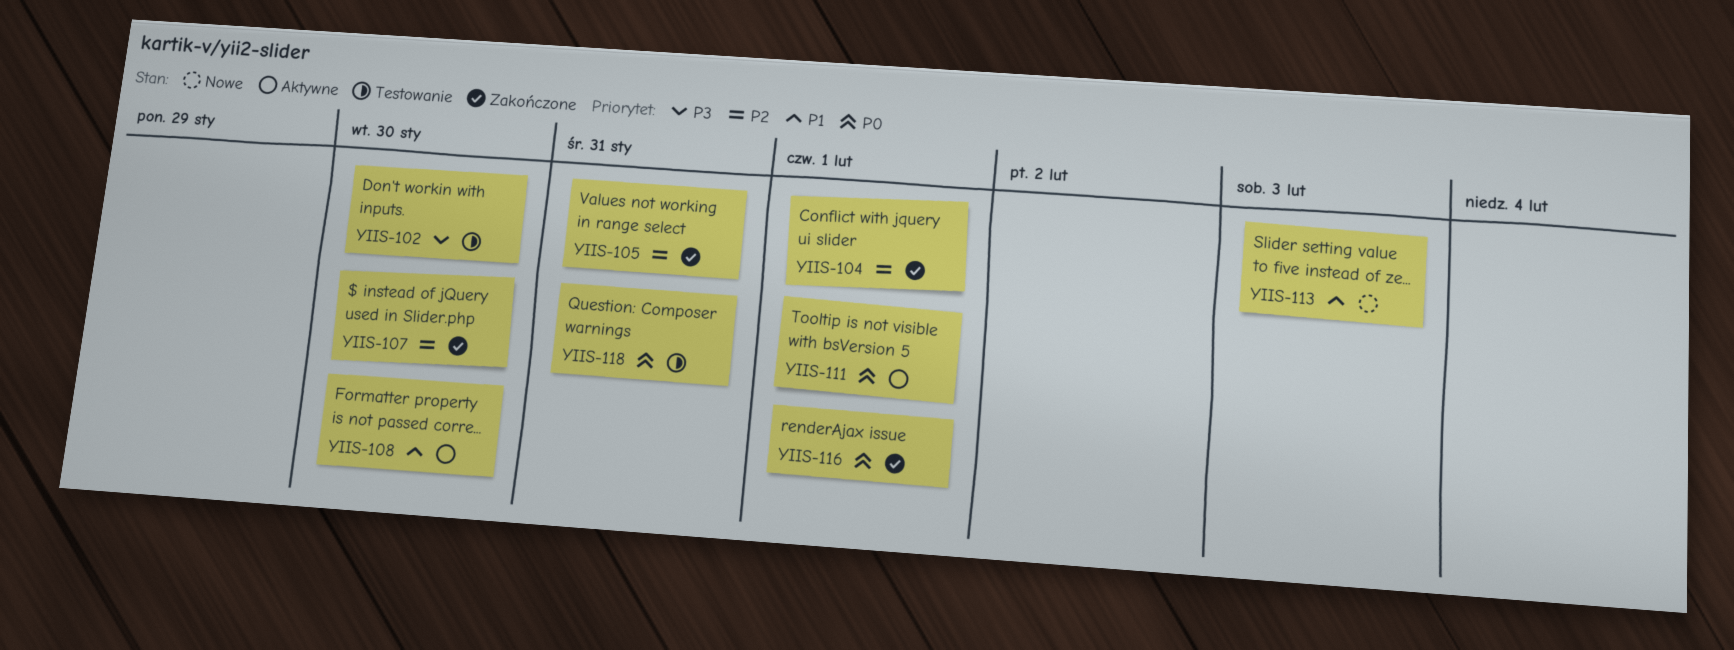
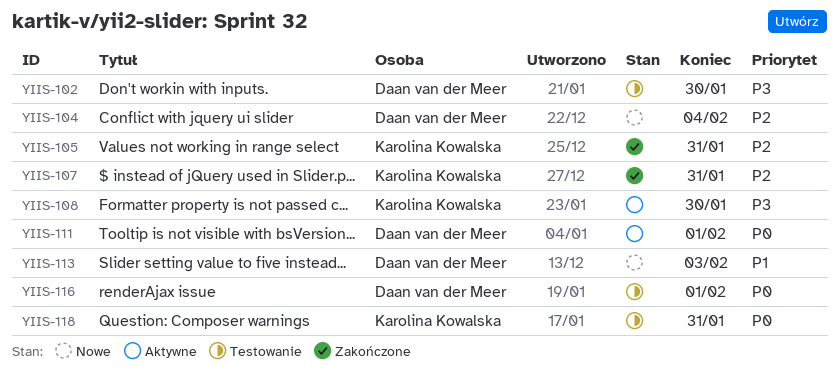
YIIS-104, status: Zakończone -> Nowe
YIIS-104, due: Feb 1 -> Feb 4
YIIS-107, due: Jan 30 -> Jan 31
YIIS-108, priority: P1 -> P3
YIIS-116, status: Zakończone -> Testowanie

